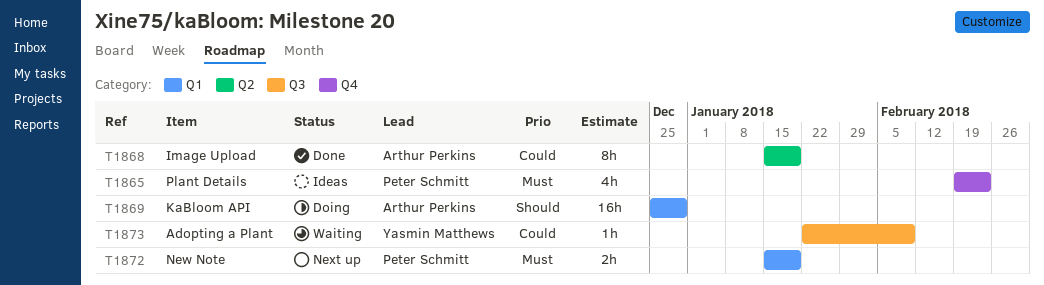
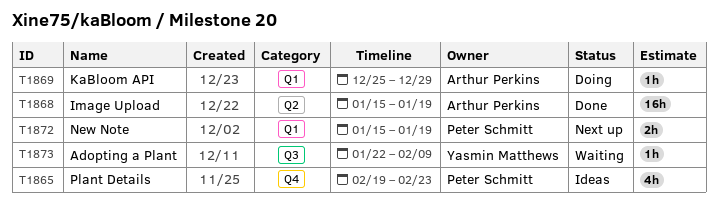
T1868, estimate: 8h -> 16h
T1869, estimate: 16h -> 1h

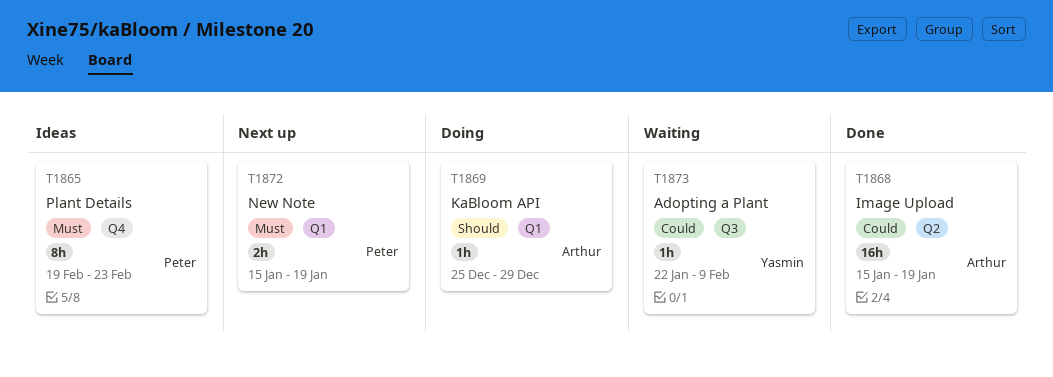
T1865, estimate: 4h -> 8h

